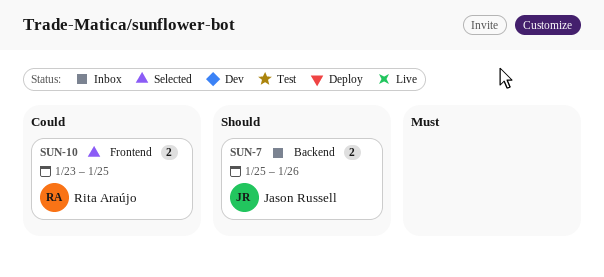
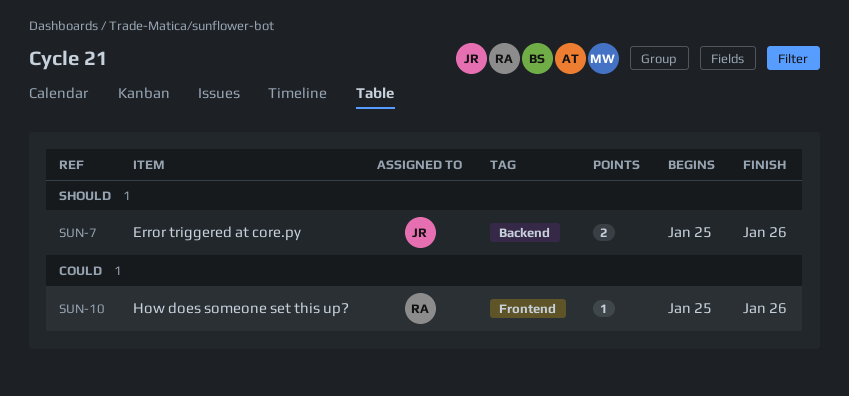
SUN-10, estimate: 2 -> 1
SUN-10, start: Jan 23 -> Jan 25
SUN-10, due: Jan 25 -> Jan 26

